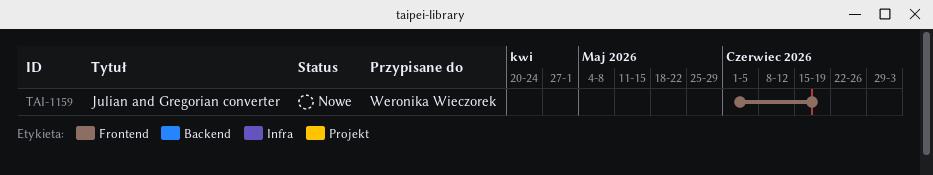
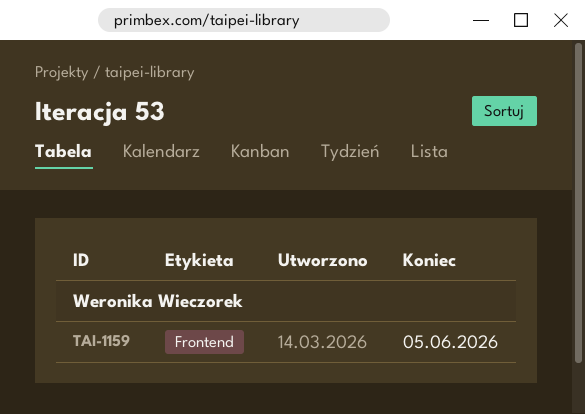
TAI-1159, due: Jun 19 -> Jun 5

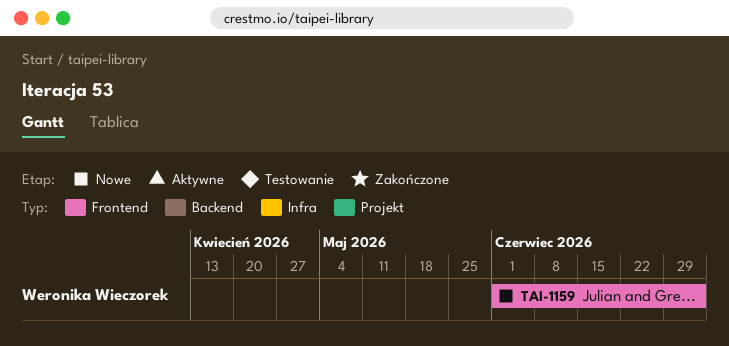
TAI-1159, due: Jun 5 -> Jul 3

